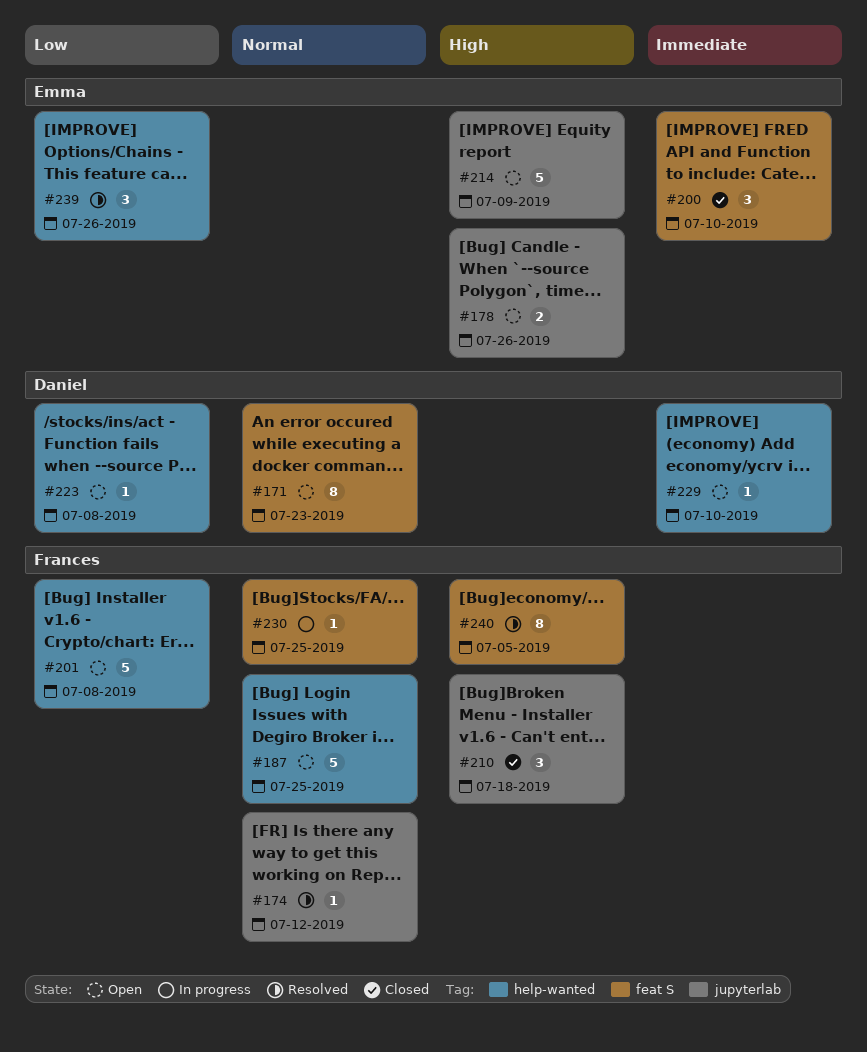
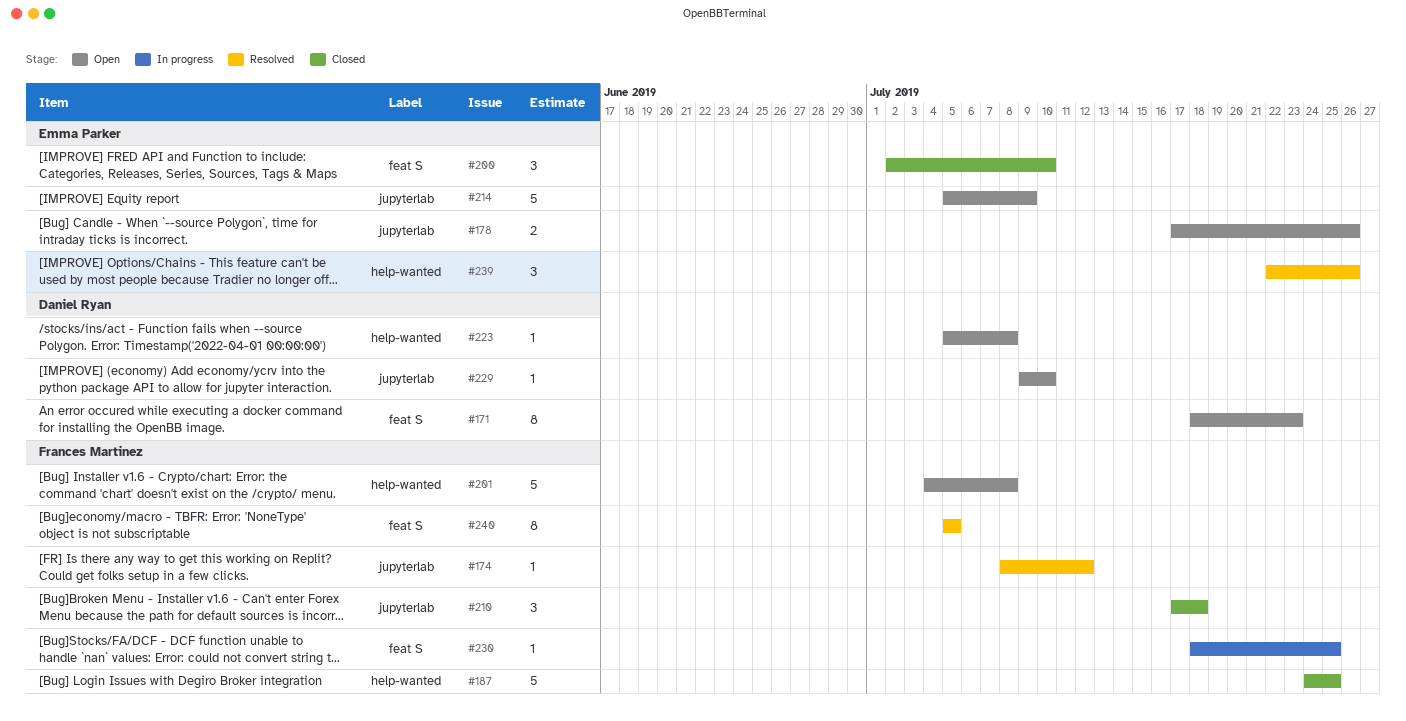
#187, status: Open -> Closed
#229, label: help-wanted -> jupyterlab

